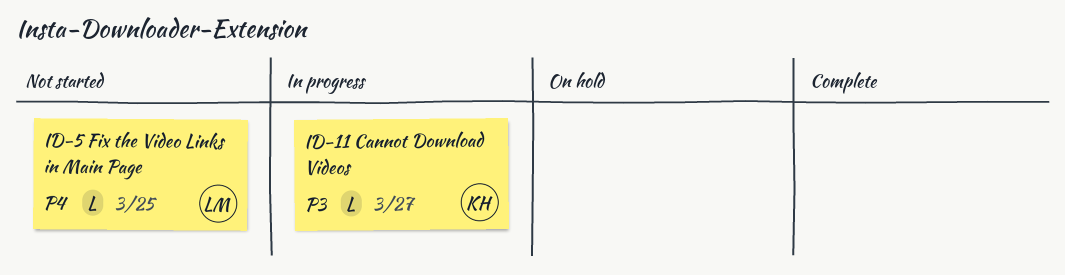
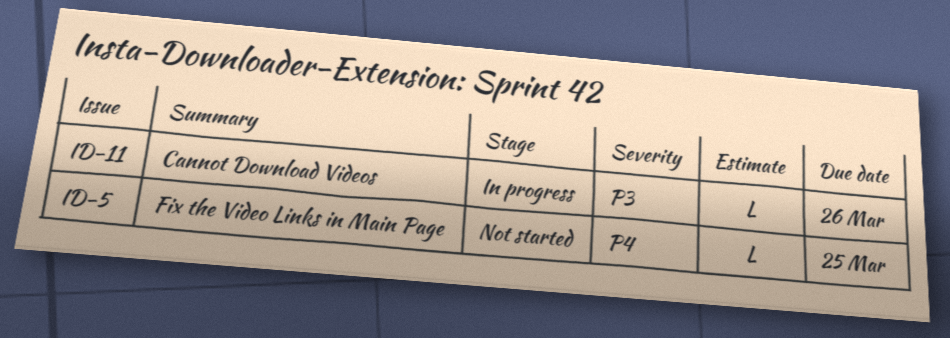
ID-11, due: Mar 27 -> Mar 26

